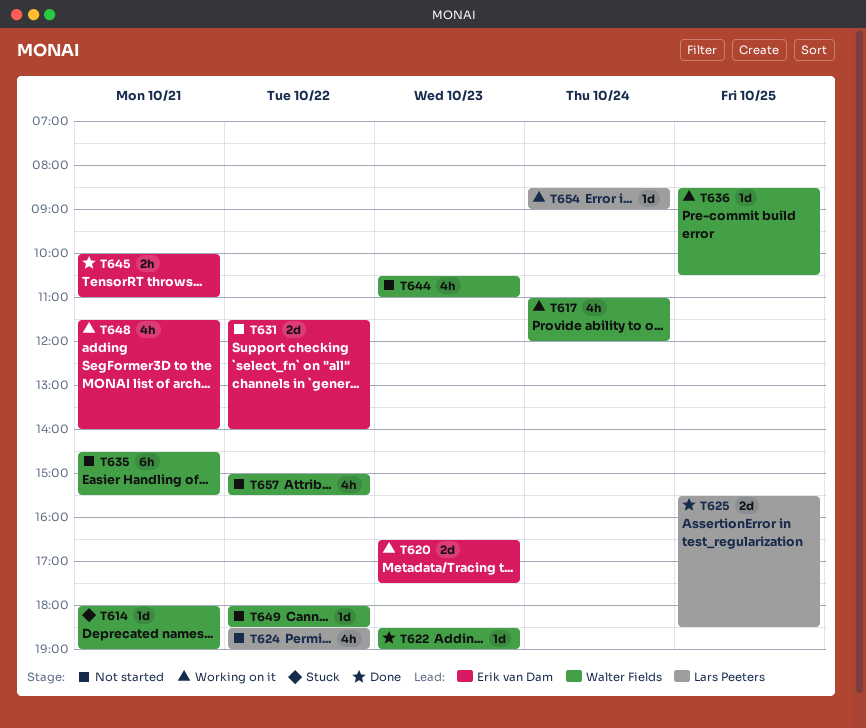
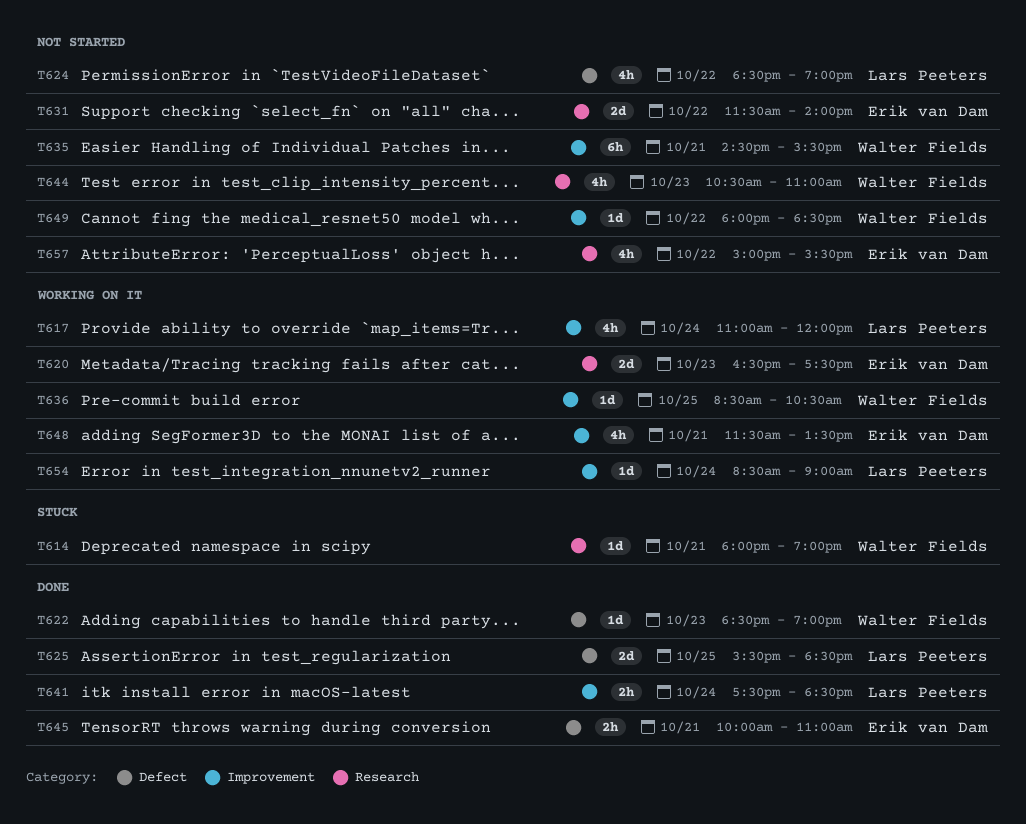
T617, owner: Walter Fields -> Lars Peeters
T641: none -> present
T648, ends: 14:00 -> 13:30
T657, owner: Walter Fields -> Erik van Dam

